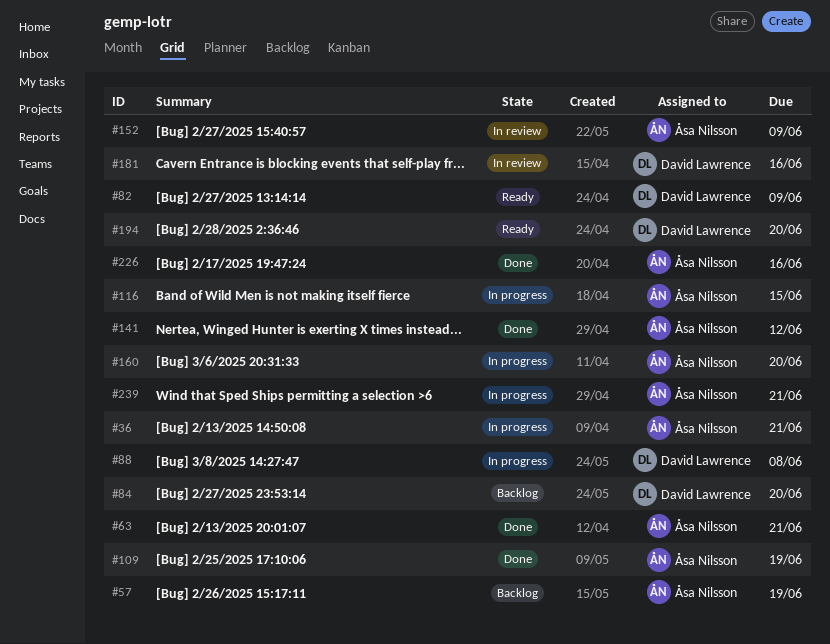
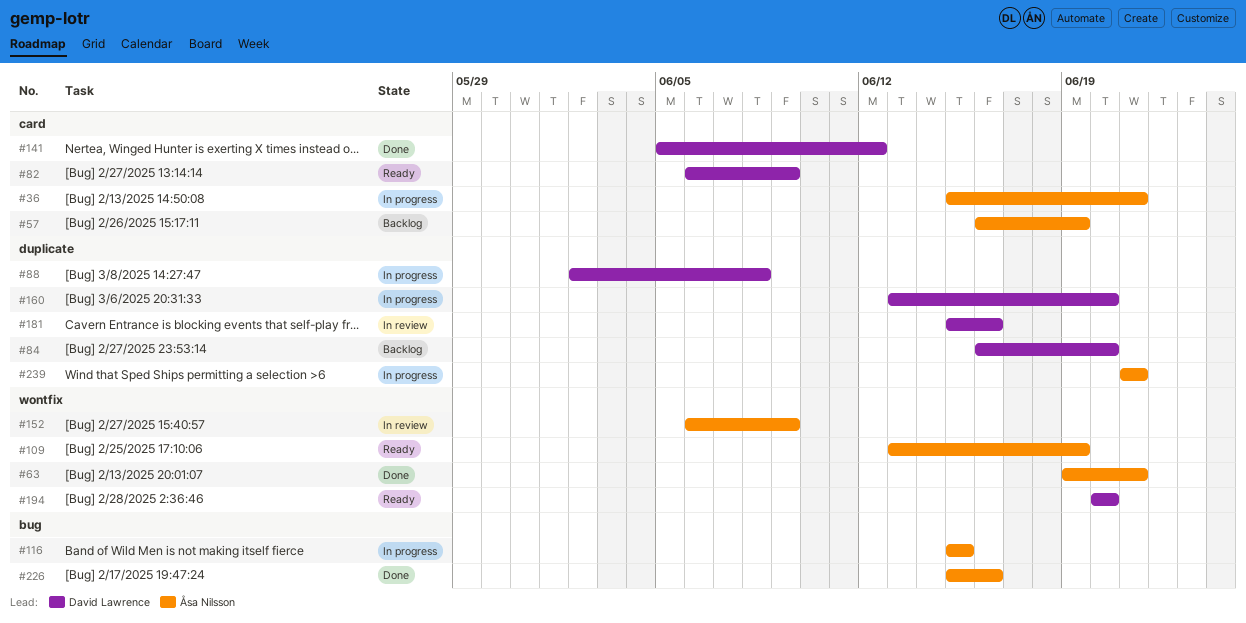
#109, status: Done -> Ready
#141, owner: Åsa Nilsson -> David Lawrence
#160, owner: Åsa Nilsson -> David Lawrence

